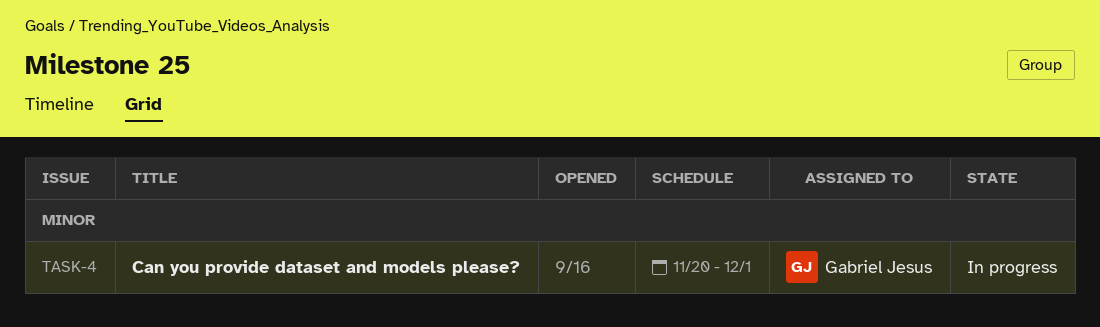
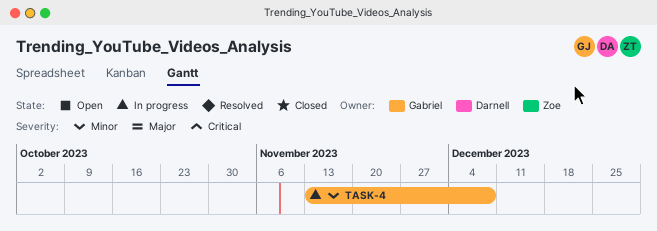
TASK-4, start: Nov 20 -> Nov 13
TASK-4, due: Dec 1 -> Dec 8

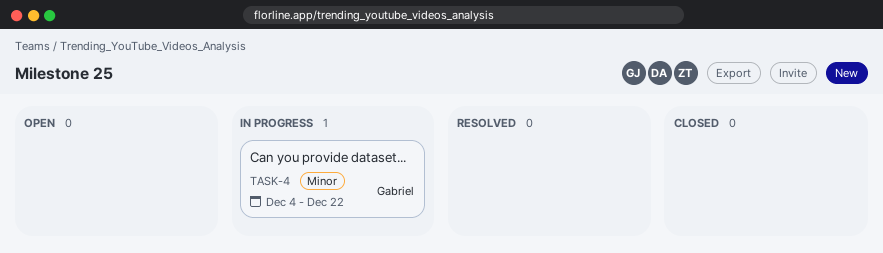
TASK-4, start: Nov 13 -> Dec 4
TASK-4, due: Dec 8 -> Dec 22

